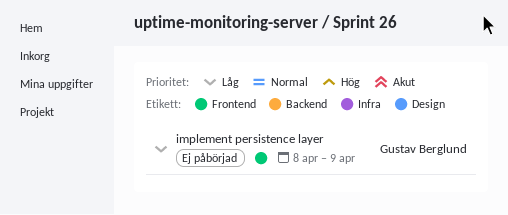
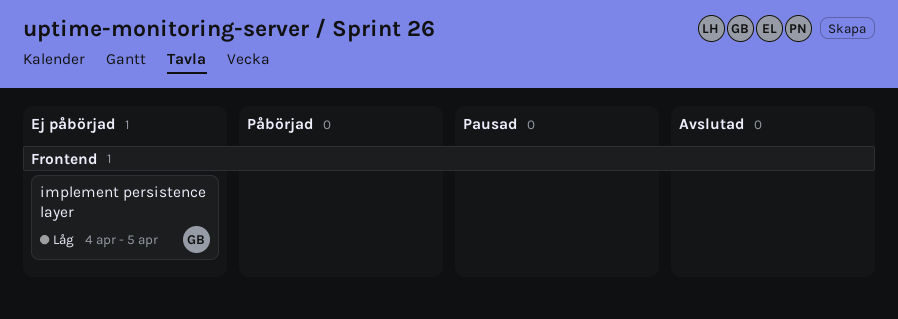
implement persistence layer, start: Apr 8 -> Apr 4
implement persistence layer, due: Apr 9 -> Apr 5

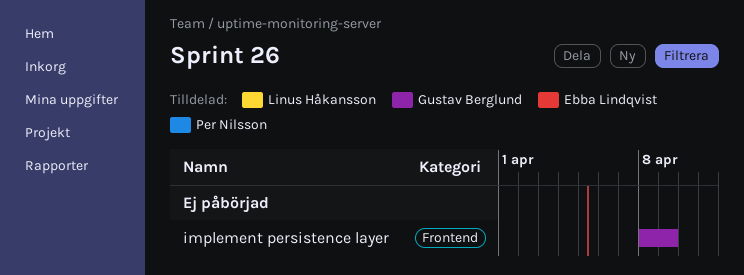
implement persistence layer, start: Apr 4 -> Apr 8
implement persistence layer, due: Apr 5 -> Apr 9

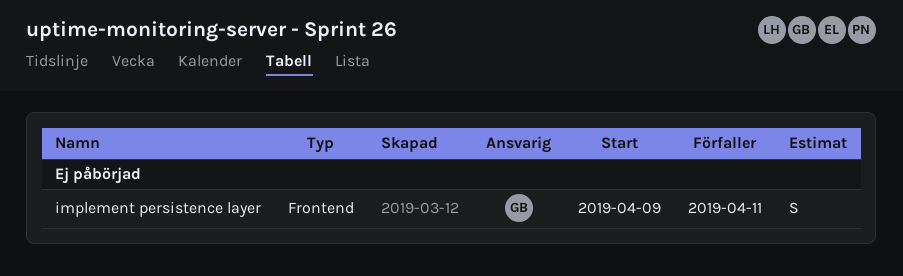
implement persistence layer, start: Apr 8 -> Apr 9
implement persistence layer, due: Apr 9 -> Apr 11

